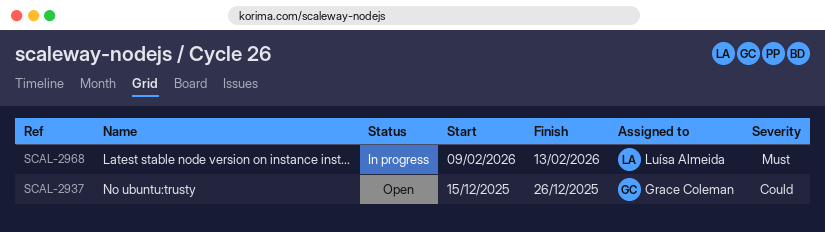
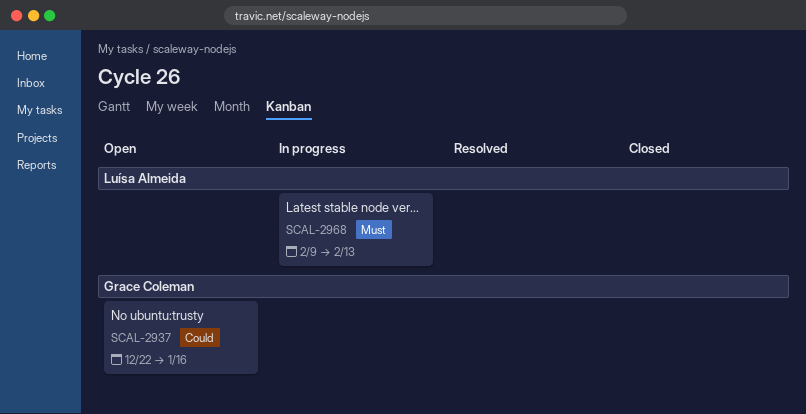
SCAL-2937, start: Dec 15 -> Dec 22
SCAL-2937, due: Dec 26 -> Jan 16

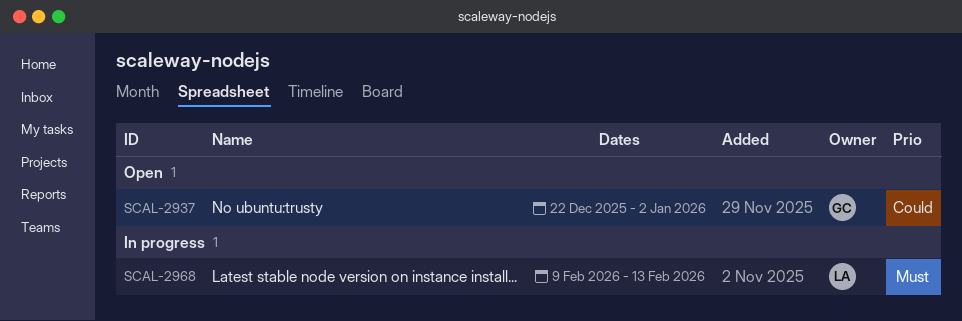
SCAL-2937, due: Jan 16 -> Jan 2

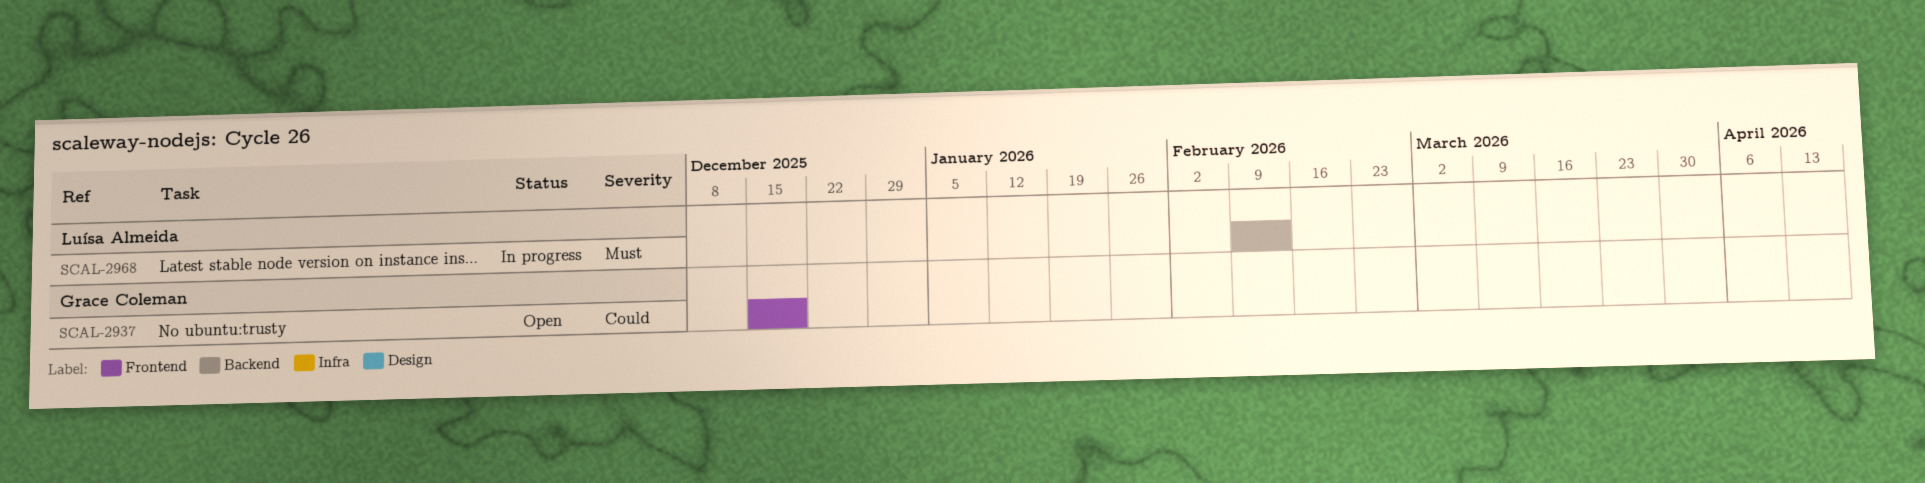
SCAL-2937, start: Dec 22 -> Dec 15
SCAL-2937, due: Jan 2 -> Dec 19

